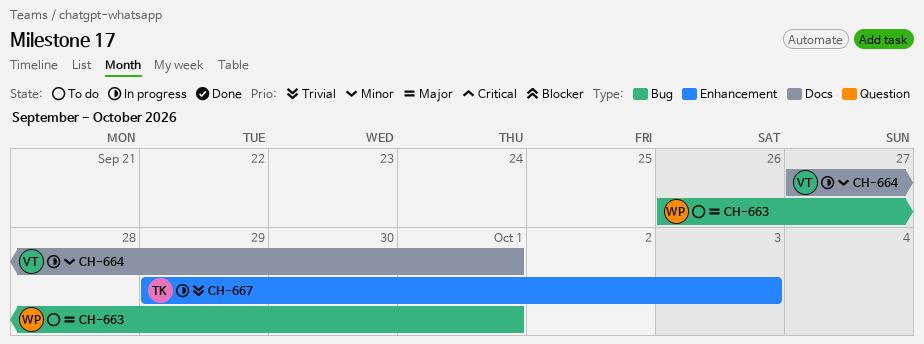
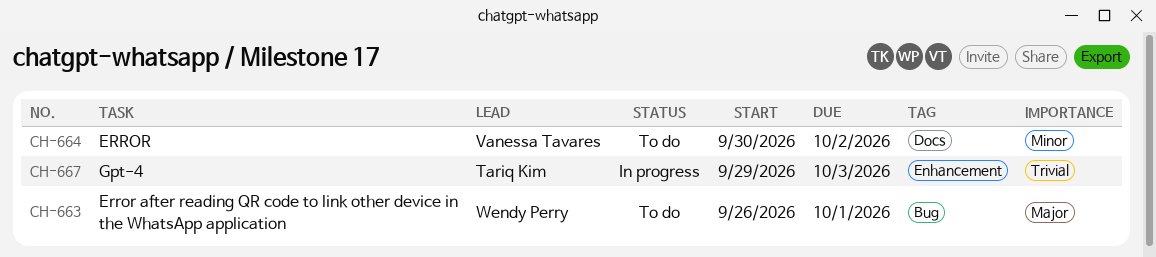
CH-664, status: In progress -> To do
CH-664, start: Sep 27 -> Sep 30
CH-664, due: Oct 1 -> Oct 2

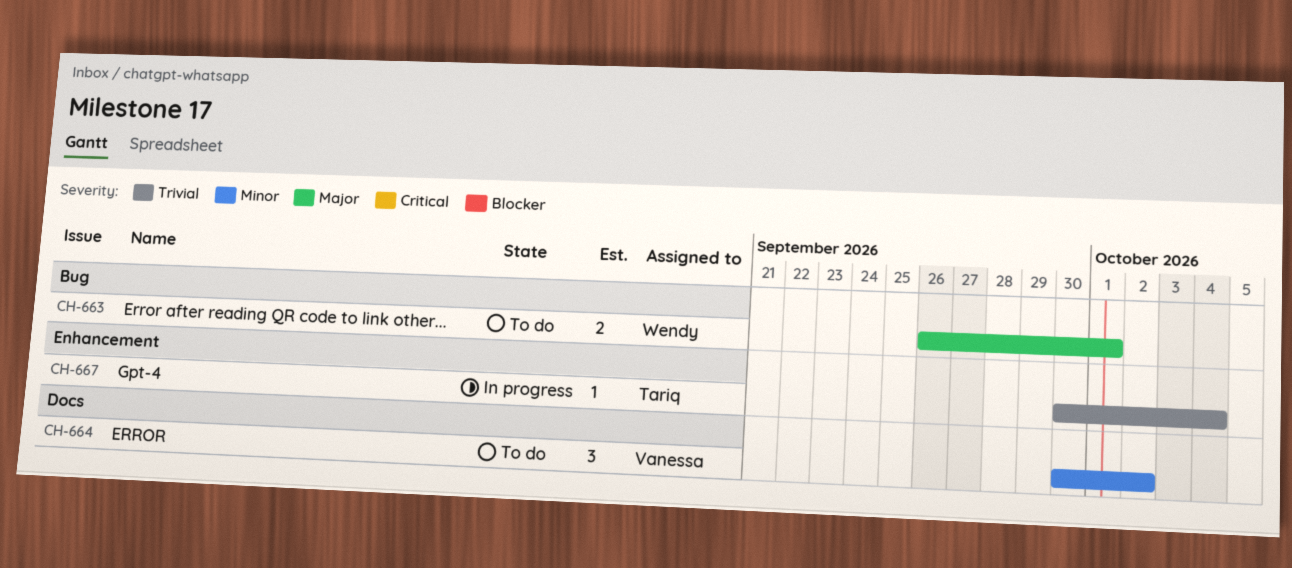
CH-667, start: Sep 29 -> Sep 30
CH-667, due: Oct 3 -> Oct 4

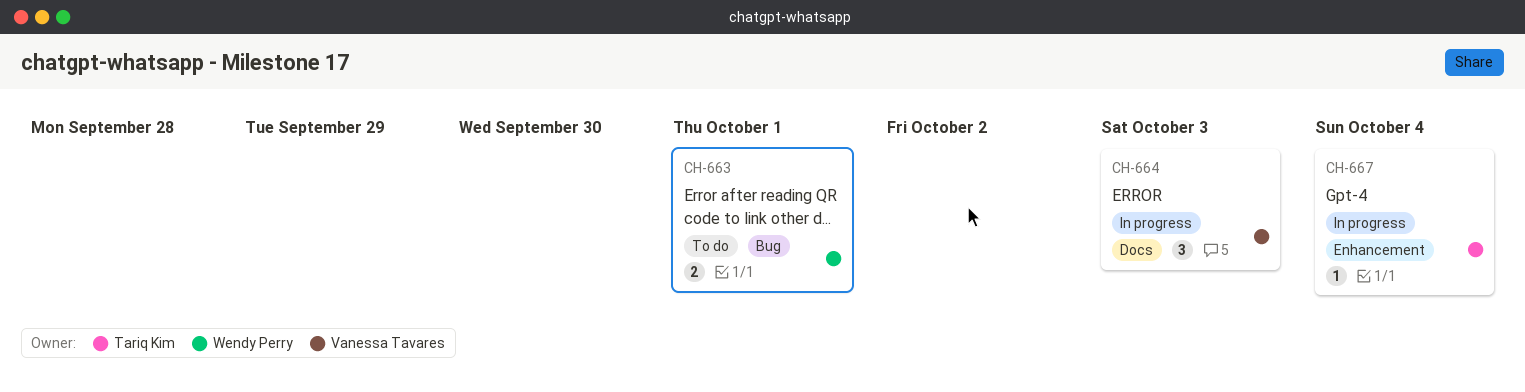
CH-664, status: To do -> In progress
CH-664, due: Oct 2 -> Oct 3

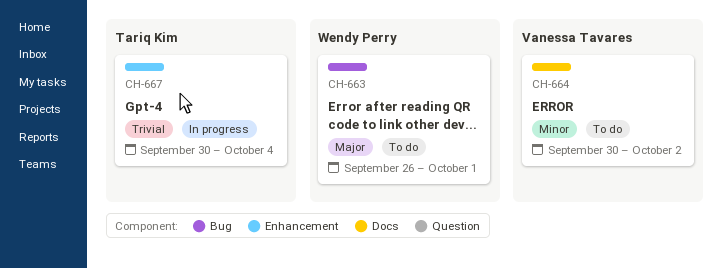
CH-664, status: In progress -> To do
CH-664, due: Oct 3 -> Oct 2

